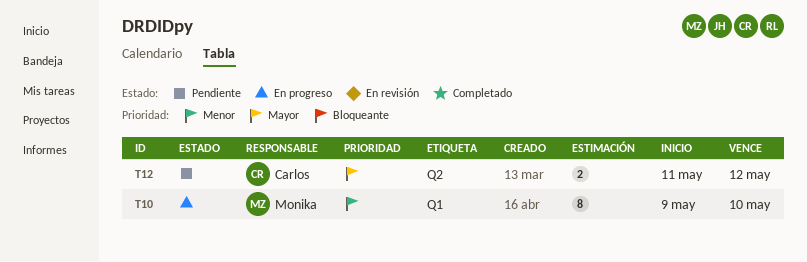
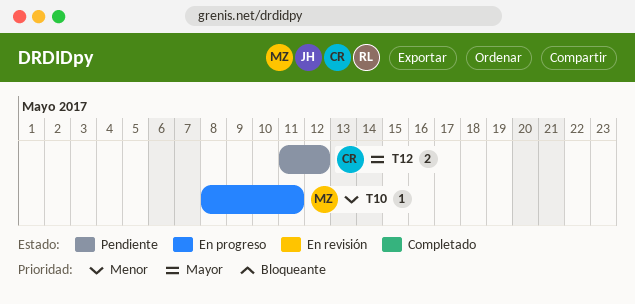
T10, estimate: 8 -> 1
T10, start: May 9 -> May 8
T10, due: May 10 -> May 11

